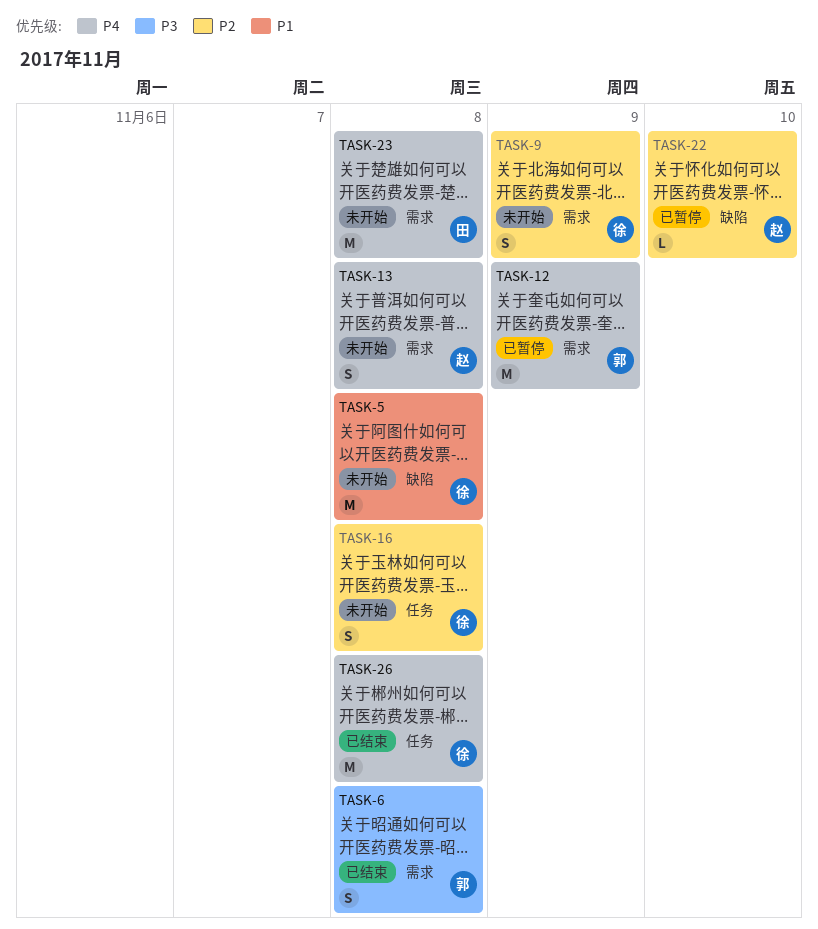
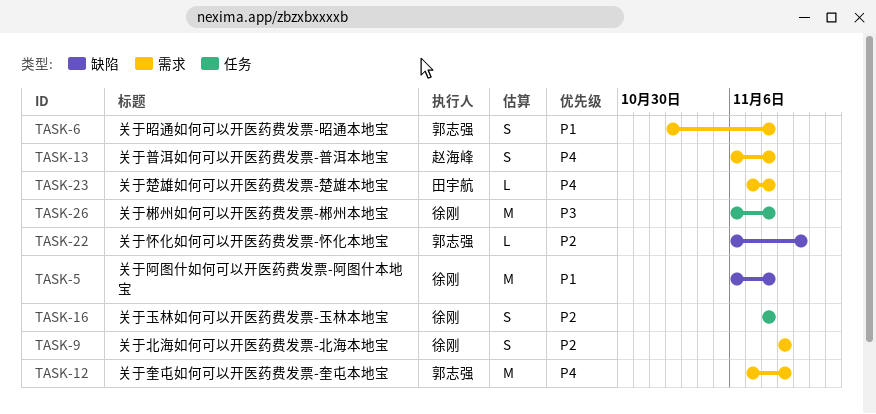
TASK-6, priority: P3 -> P1
TASK-22, owner: 赵海峰 -> 郭志强
TASK-23, estimate: M -> L
TASK-26, priority: P4 -> P3

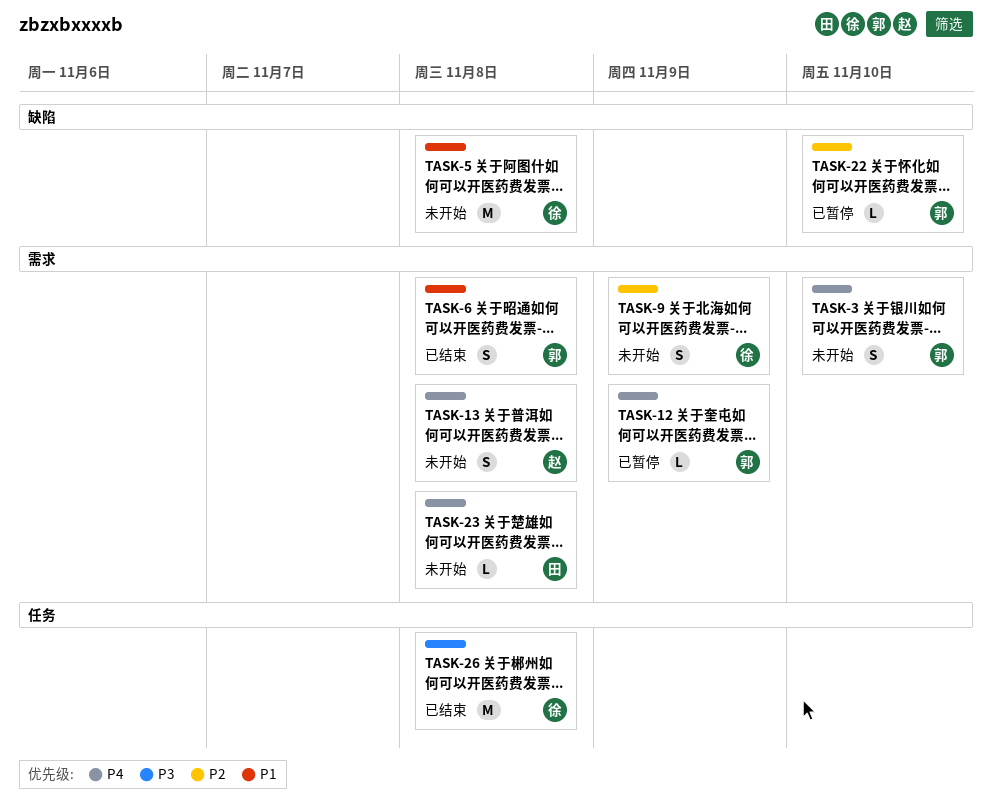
TASK-3: none -> present
TASK-12, estimate: M -> L
TASK-16: present -> none

